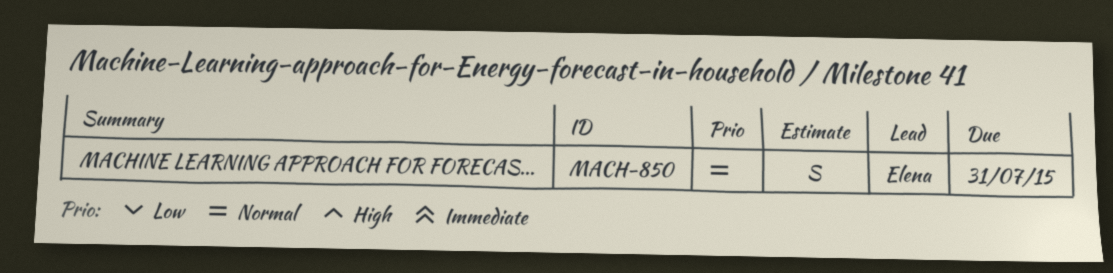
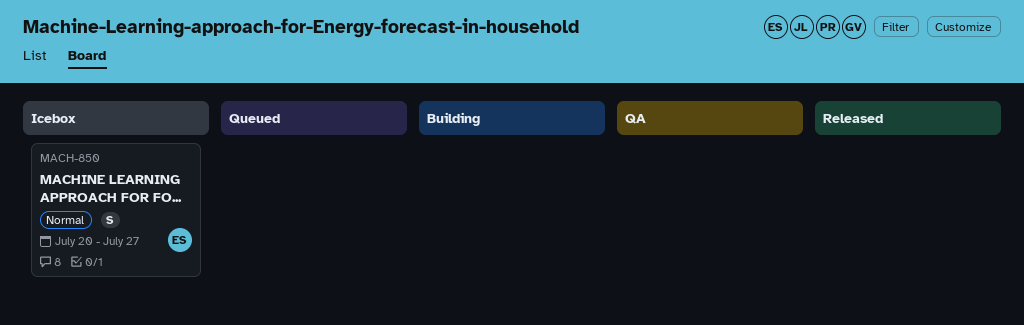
MACH-850, due: Jul 31 -> Jul 27

